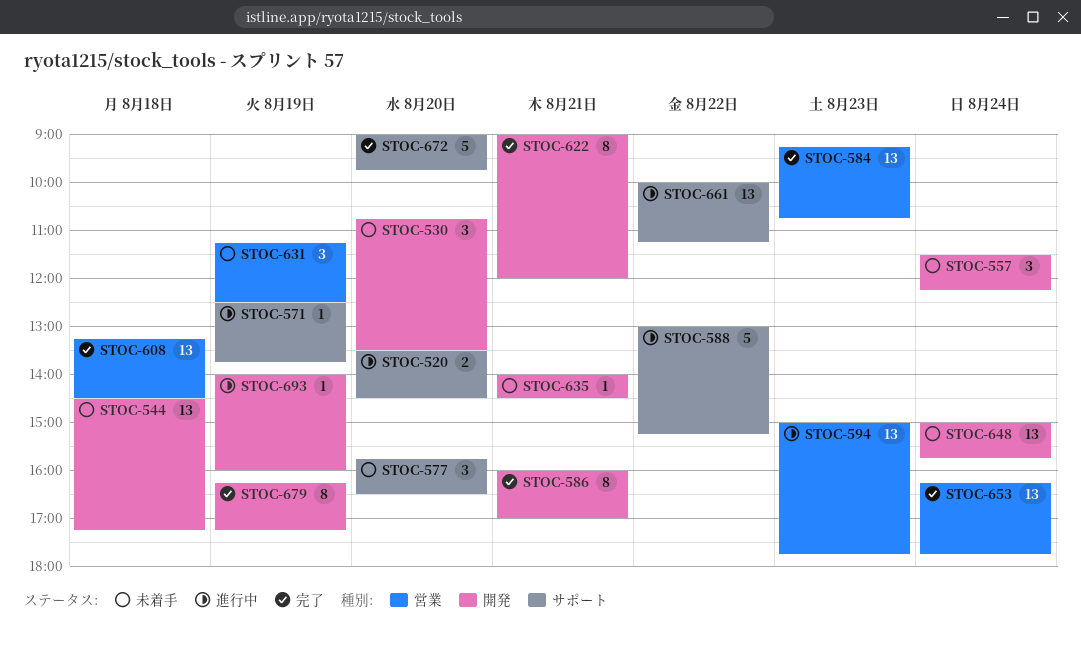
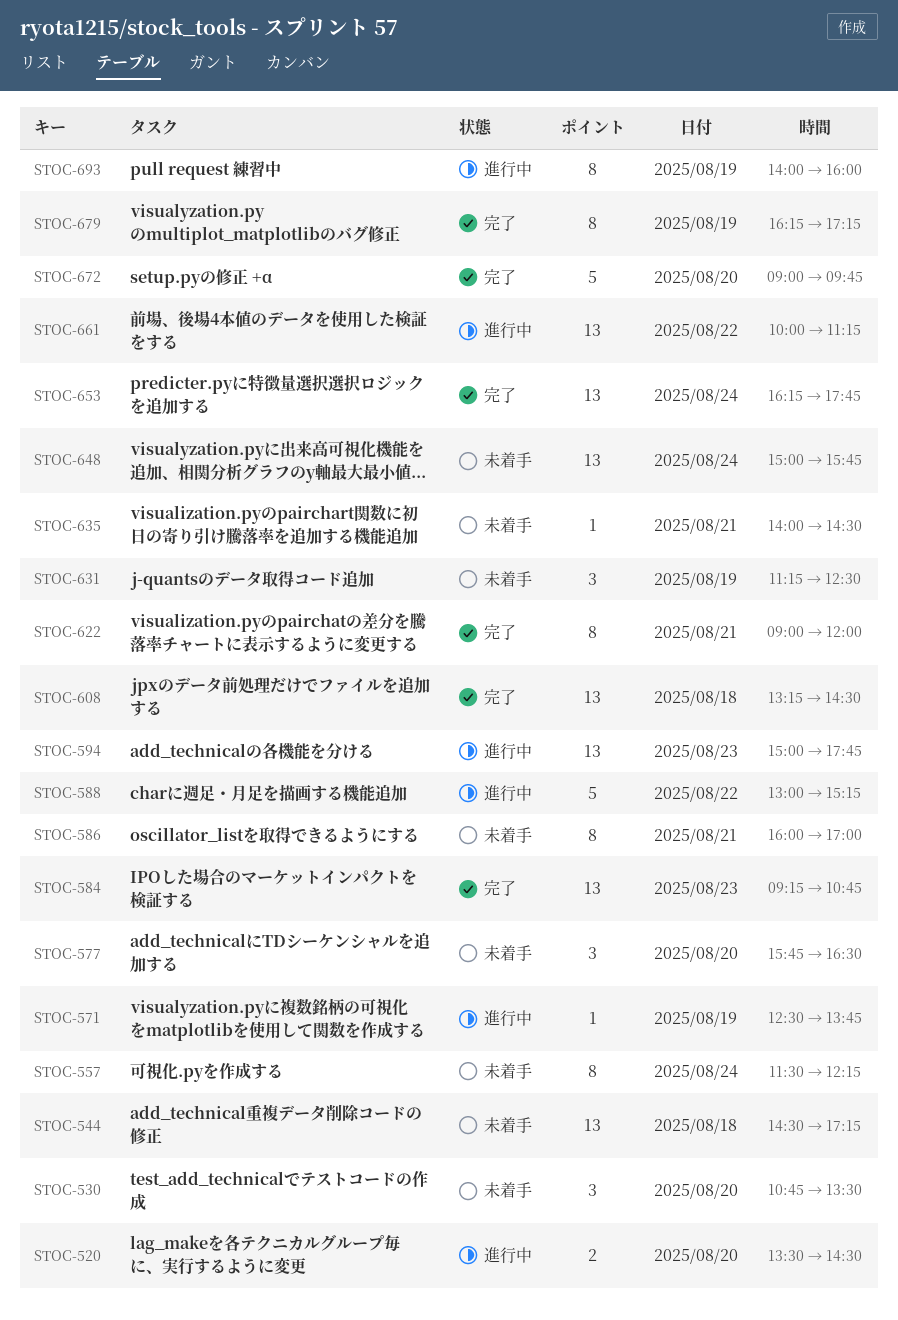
STOC-557, estimate: 3 -> 8
STOC-586, status: 完了 -> 未着手
STOC-693, estimate: 1 -> 8

